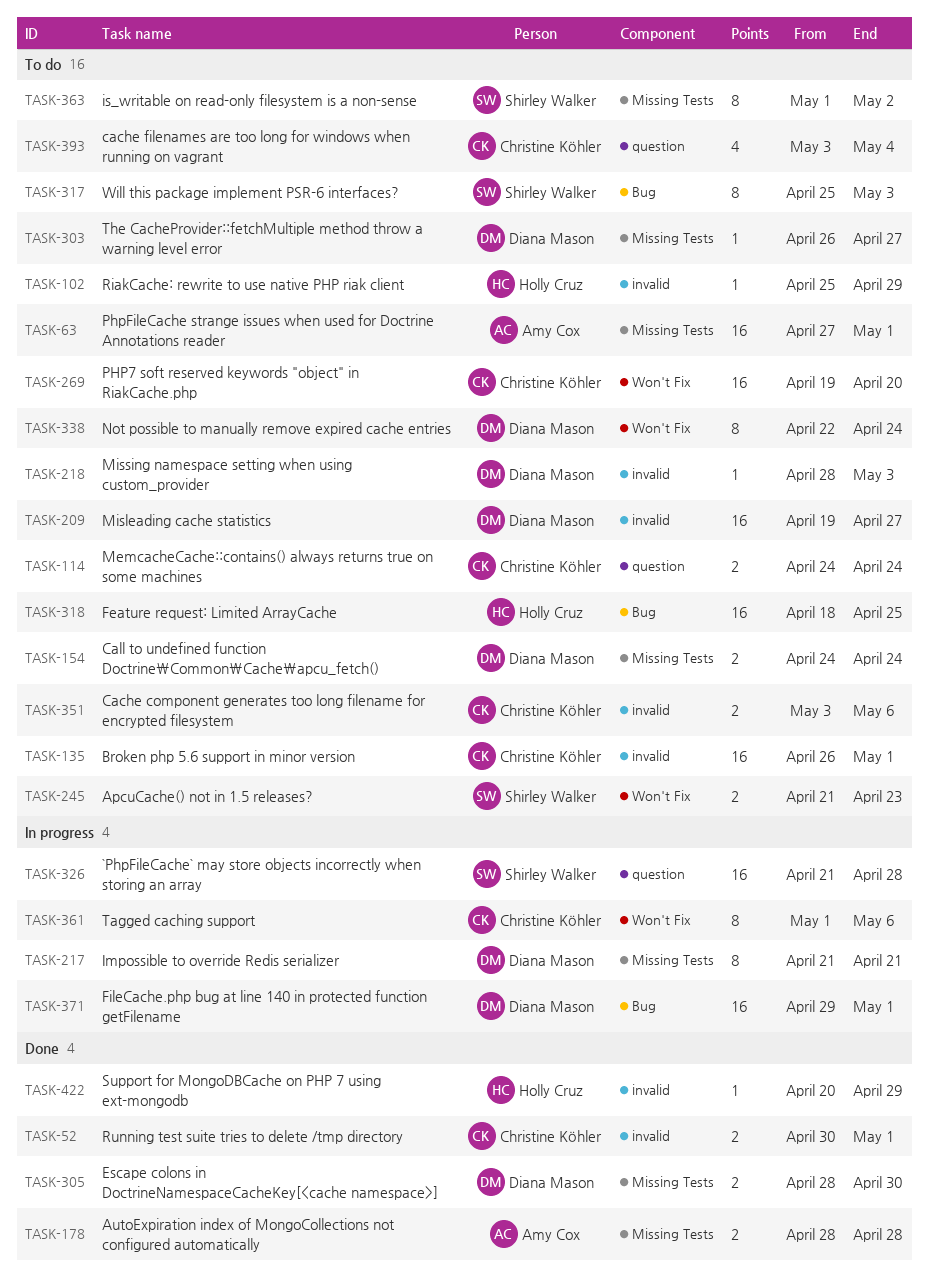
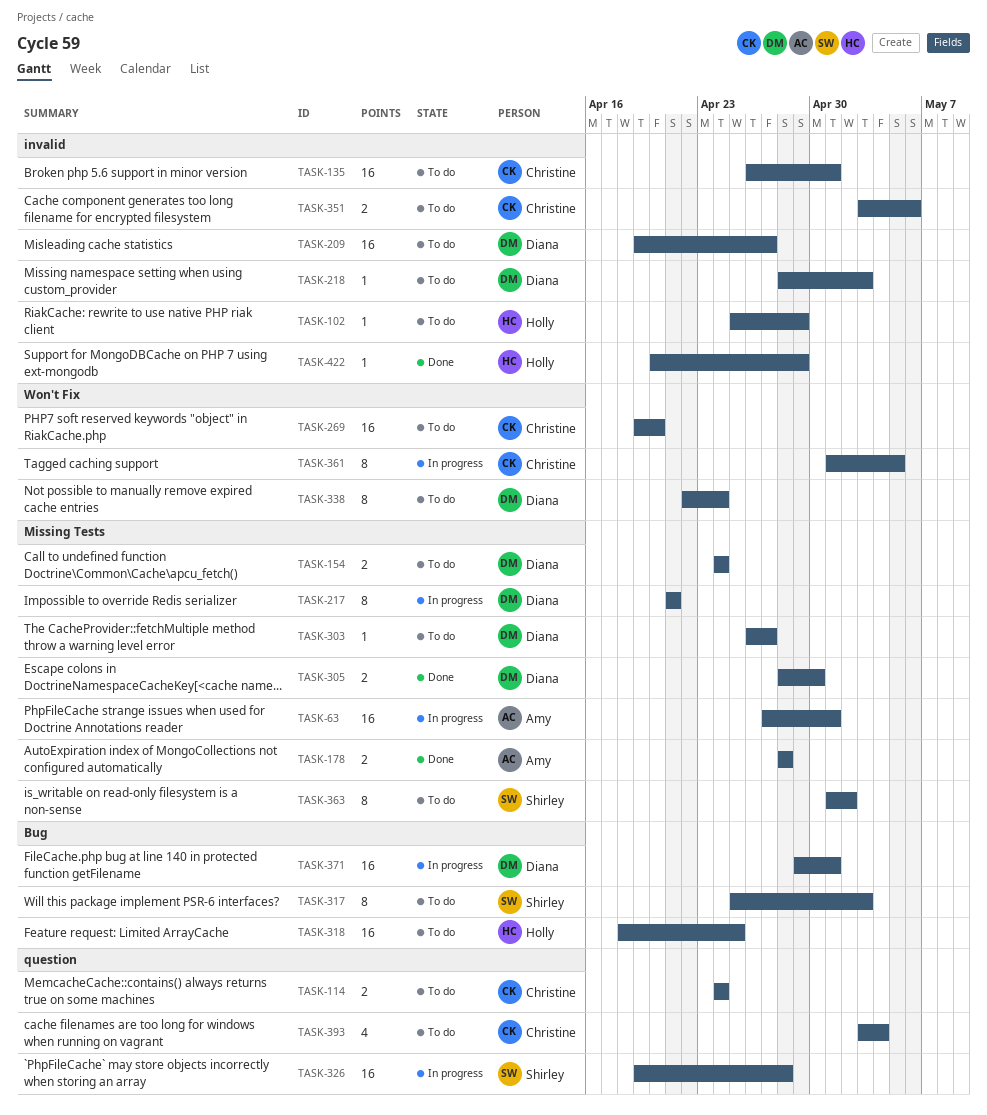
TASK-52: present -> none
TASK-63, status: To do -> In progress
TASK-245: present -> none
TASK-326, start: Apr 21 -> Apr 19
TASK-361, due: May 6 -> May 5

